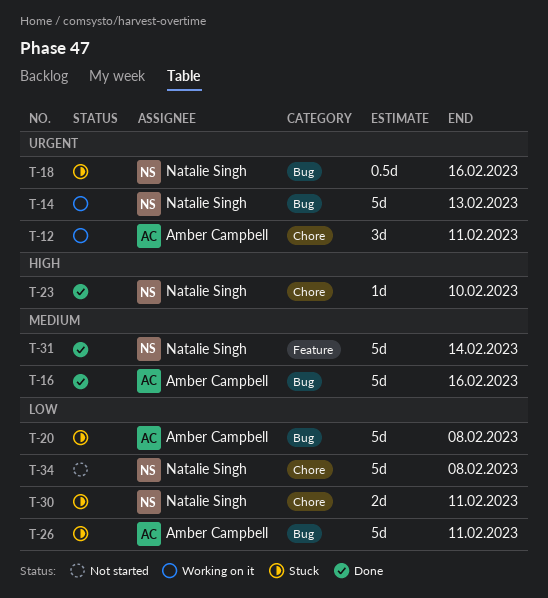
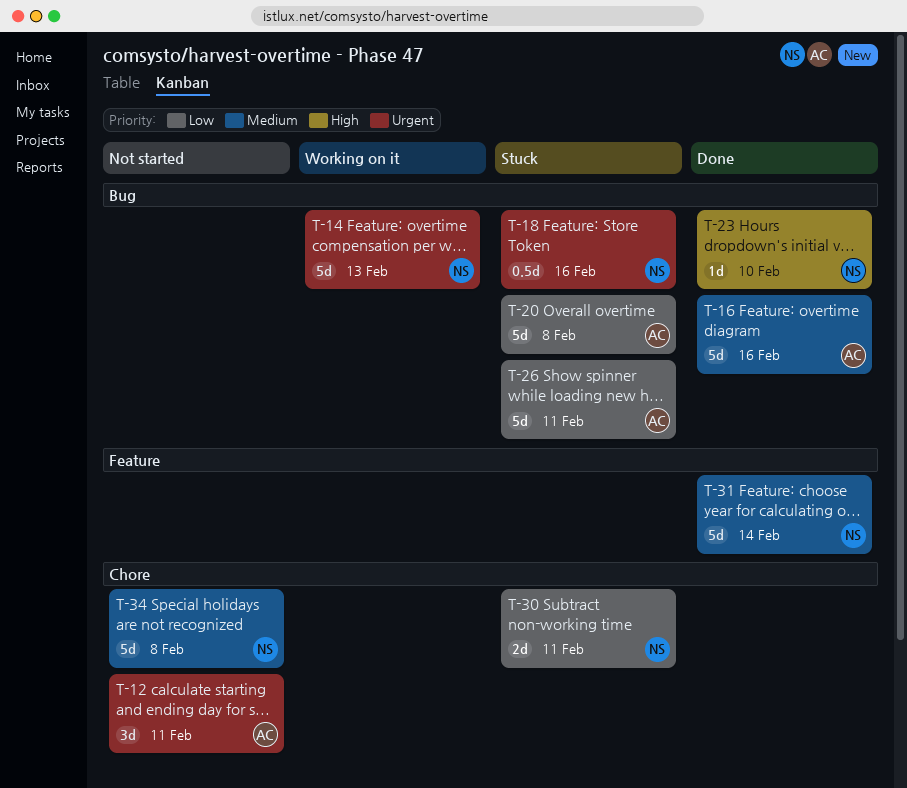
T-12, status: Working on it -> Not started
T-23, label: Chore -> Bug
T-34, priority: Low -> Medium

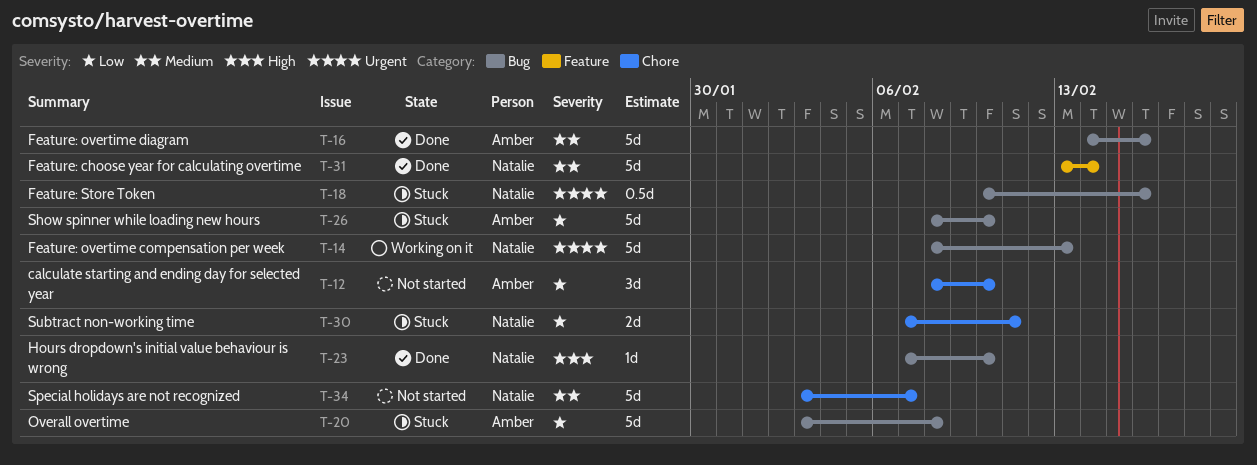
T-12, priority: Urgent -> Low
T-12, due: Feb 11 -> Feb 10
T-26, due: Feb 11 -> Feb 10
T-34, due: Feb 8 -> Feb 7

